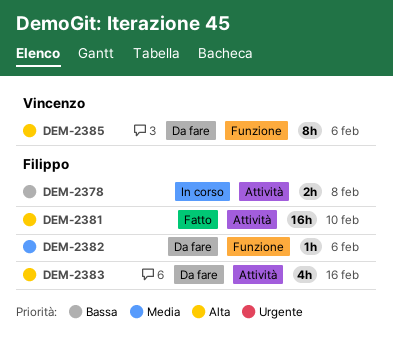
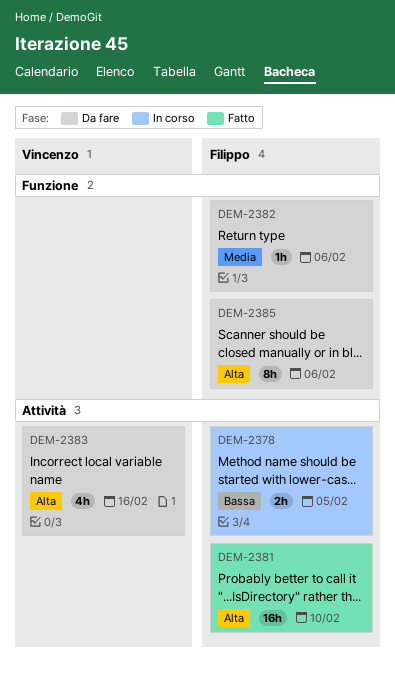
DEM-2378, due: Feb 8 -> Feb 5
DEM-2383, owner: Filippo -> Vincenzo
DEM-2385, owner: Vincenzo -> Filippo

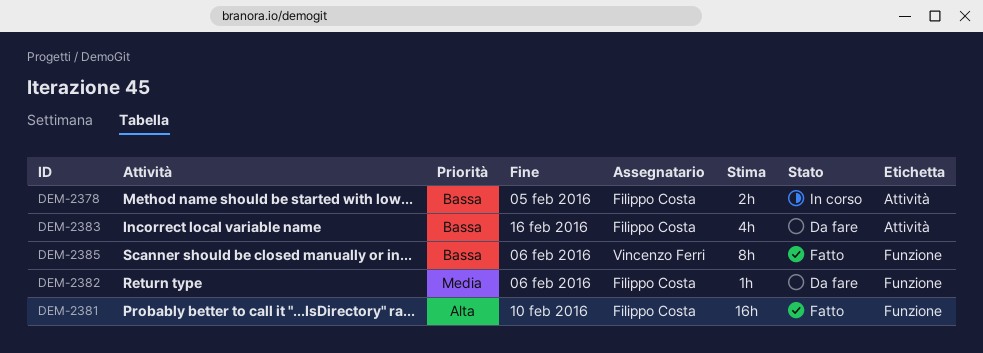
DEM-2381, label: Attività -> Funzione
DEM-2383, owner: Vincenzo Ferri -> Filippo Costa
DEM-2383, priority: Alta -> Bassa
DEM-2385, status: Da fare -> Fatto
DEM-2385, owner: Filippo Costa -> Vincenzo Ferri
DEM-2385, priority: Alta -> Bassa

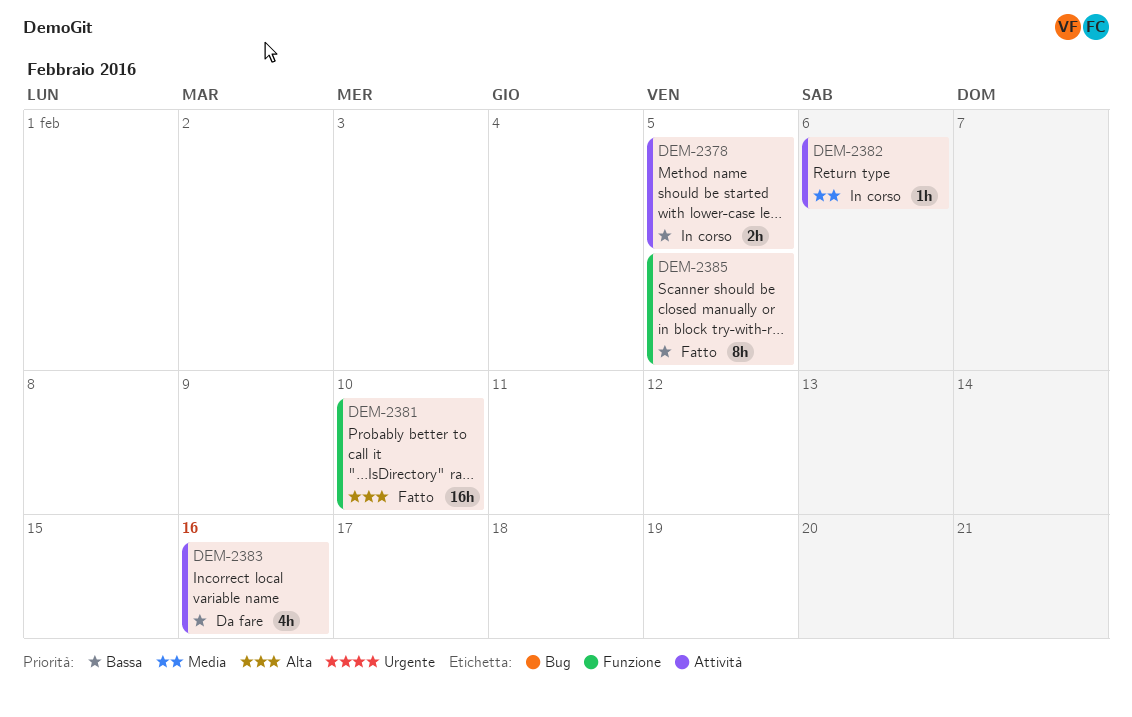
DEM-2382, status: Da fare -> In corso
DEM-2382, label: Funzione -> Attività
DEM-2385, due: Feb 6 -> Feb 5

